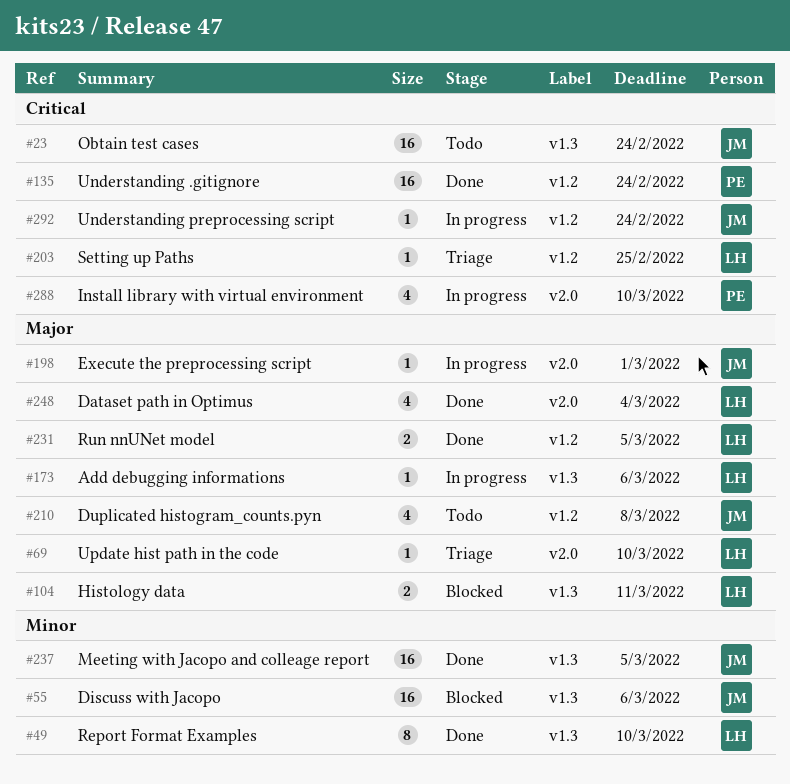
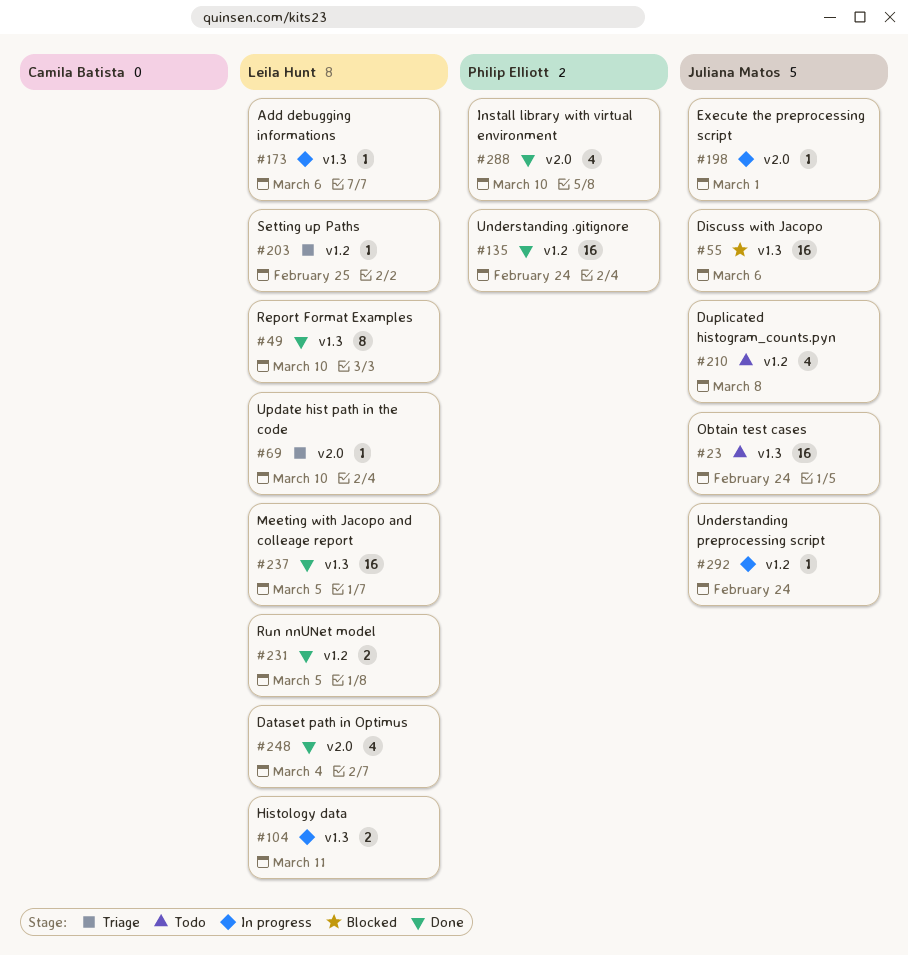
#104, status: Blocked -> In progress
#237, owner: Juliana Matos -> Leila Hunt
#288, status: In progress -> Done

